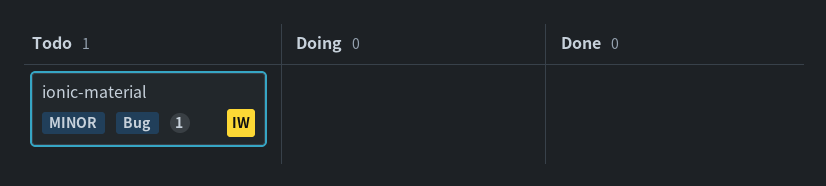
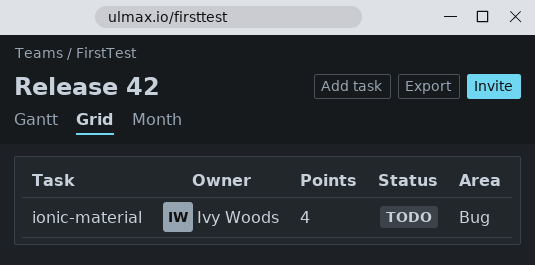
ionic-material, estimate: 1 -> 4

